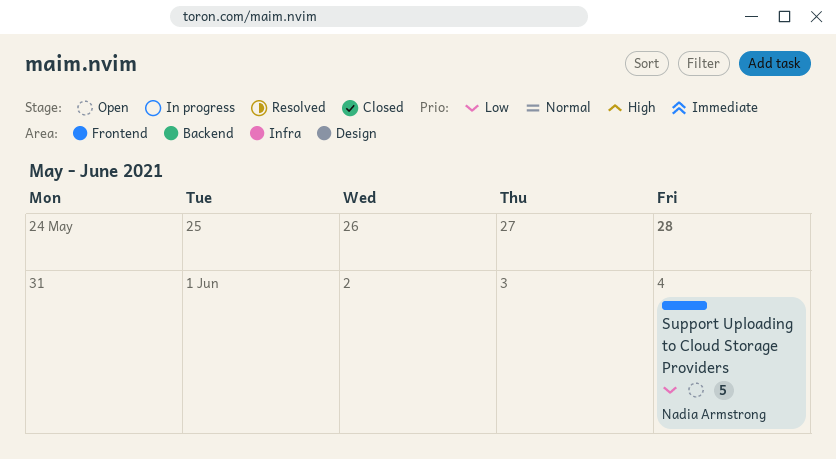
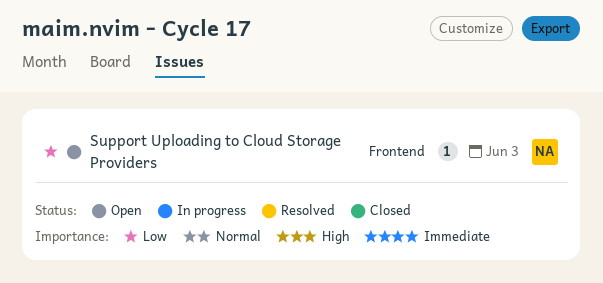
Support Uploading to Cloud Storage Providers, estimate: 5 -> 1
Support Uploading to Cloud Storage Providers, due: Jun 4 -> Jun 3

